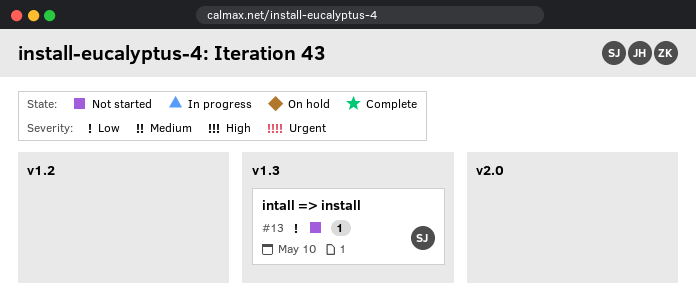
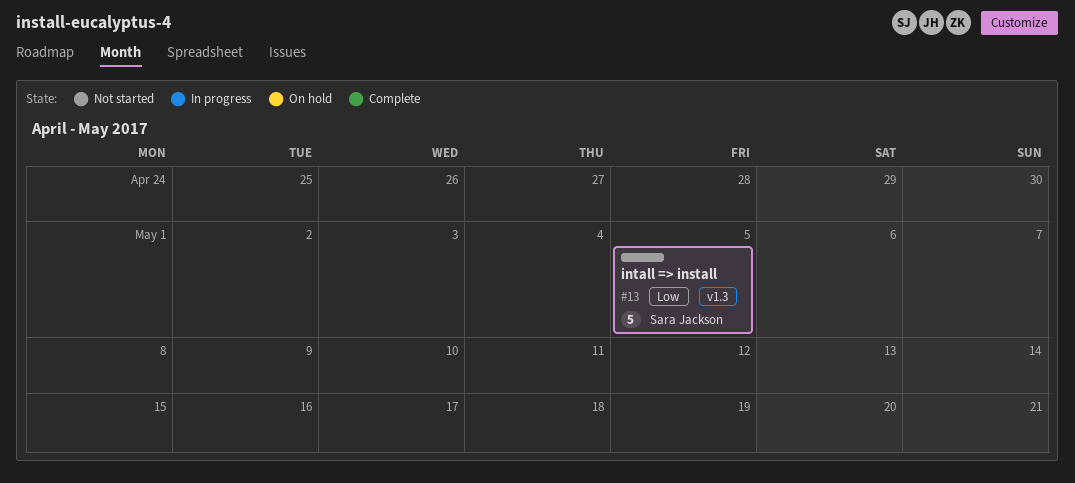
#13, estimate: 1 -> 5
#13, due: May 10 -> May 5

